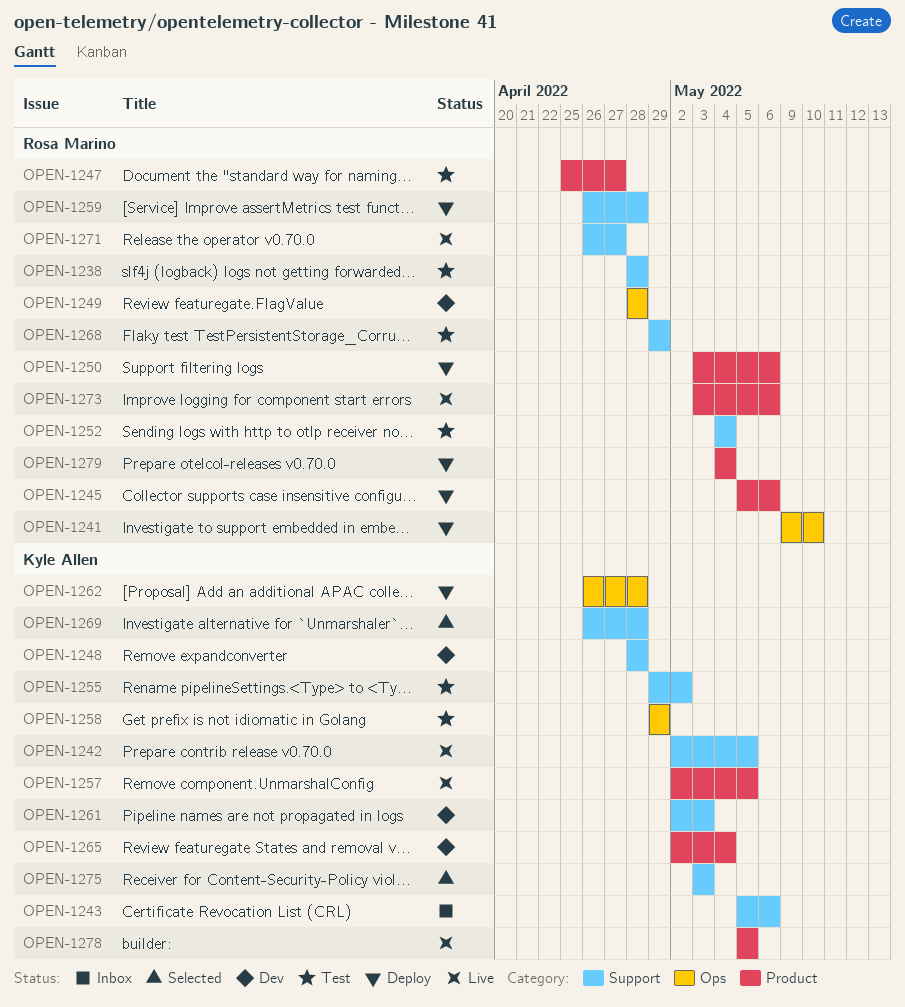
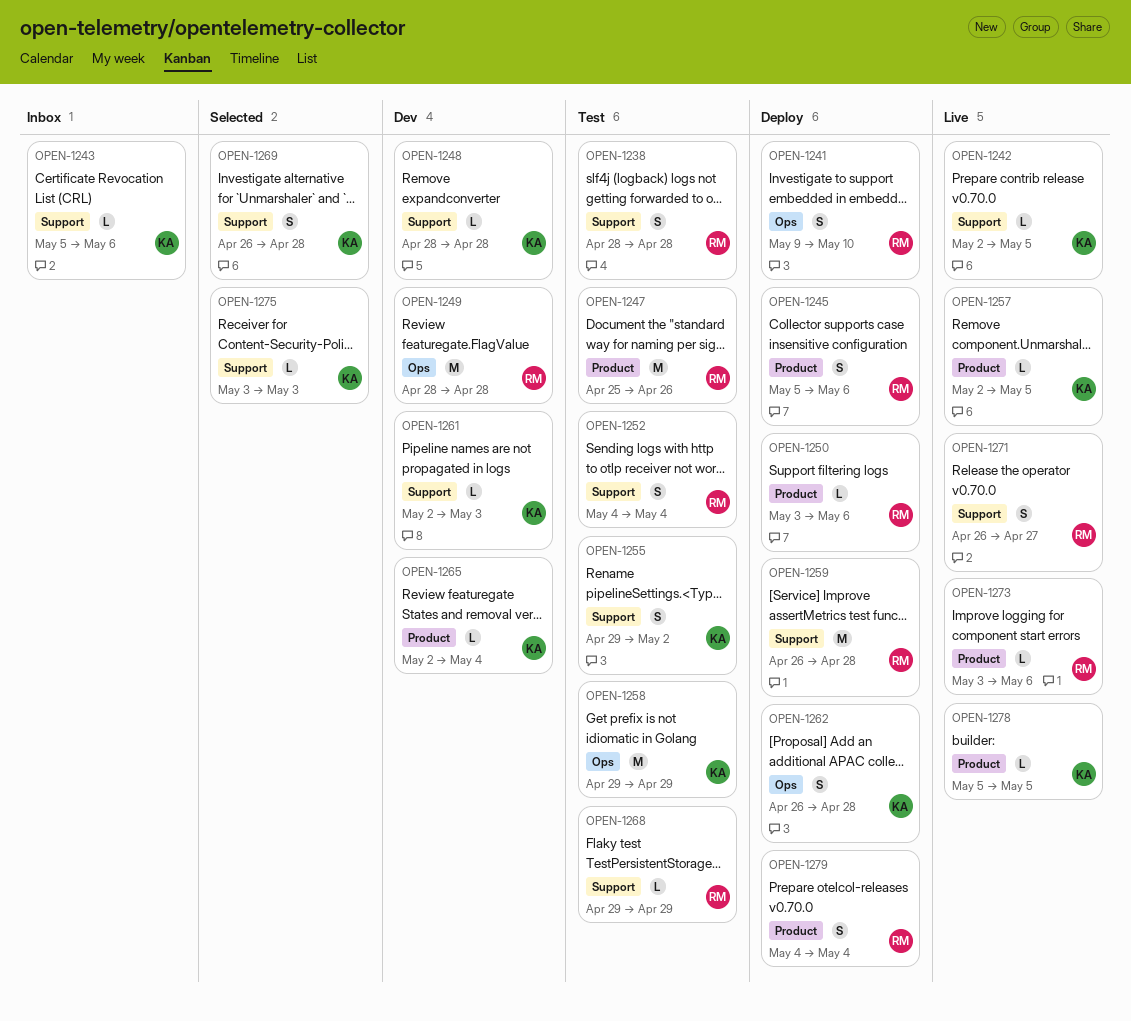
OPEN-1247, due: Apr 27 -> Apr 26

